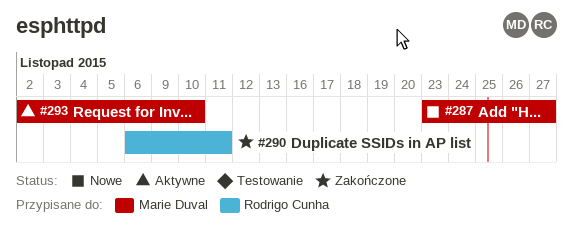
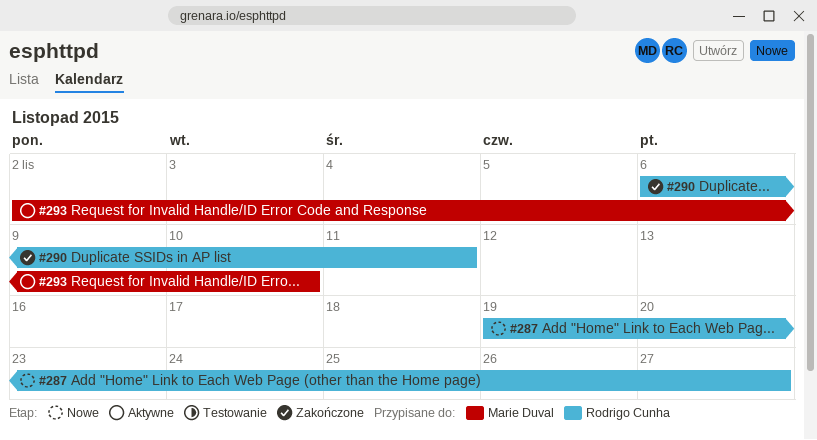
#287, owner: Marie Duval -> Rodrigo Cunha
#287, start: Nov 23 -> Nov 19

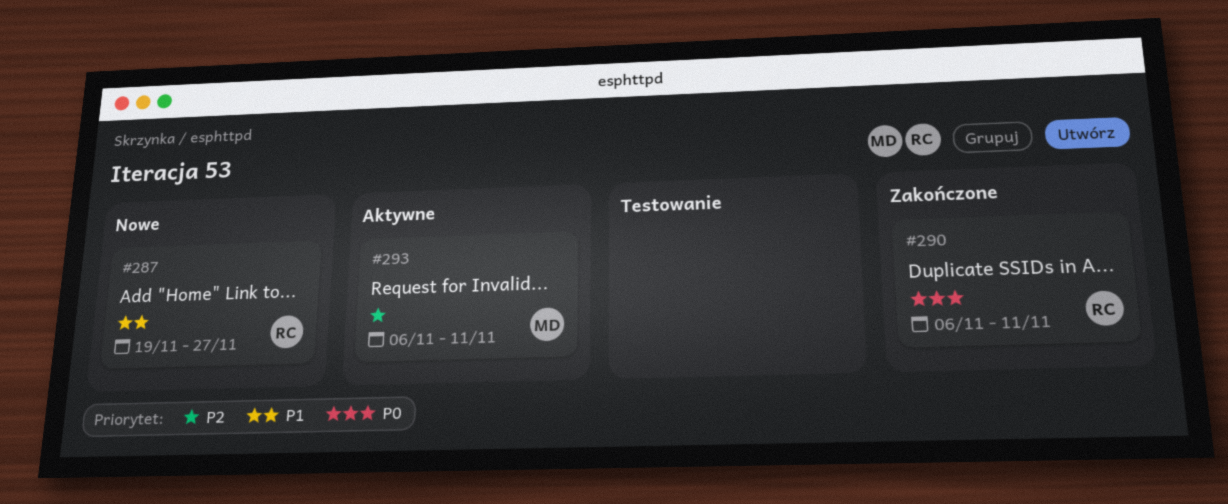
#293, start: Nov 2 -> Nov 6
#293, due: Nov 10 -> Nov 11

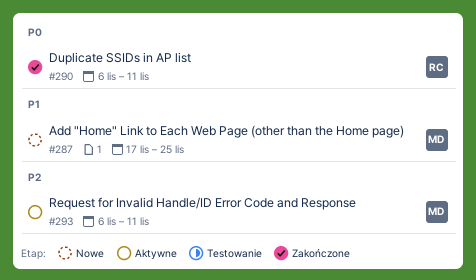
#287, owner: RC -> MD
#287, start: Nov 19 -> Nov 17
#287, due: Nov 27 -> Nov 25

